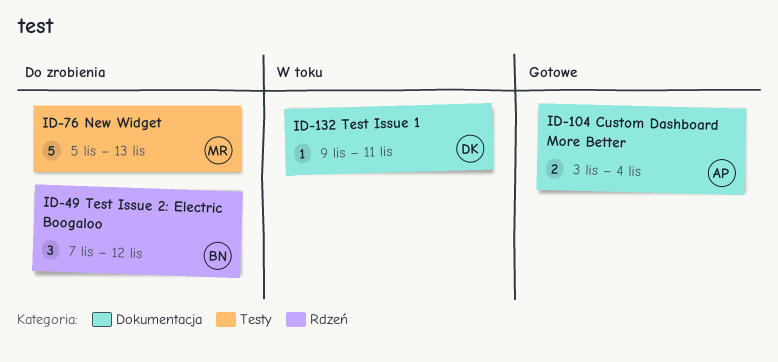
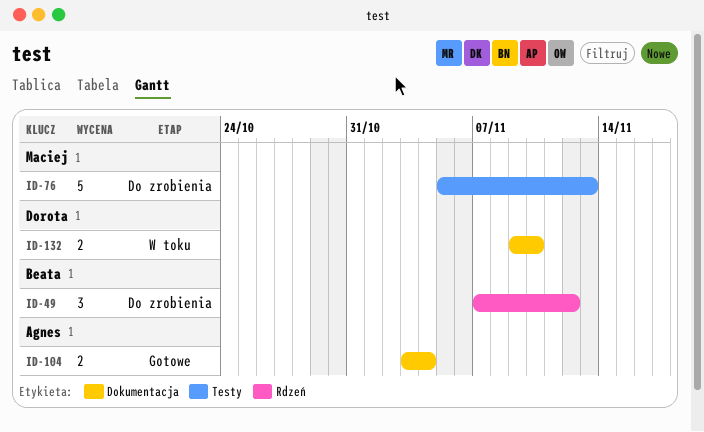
ID-132, estimate: 1 -> 2
ID-132, due: Nov 11 -> Nov 10

